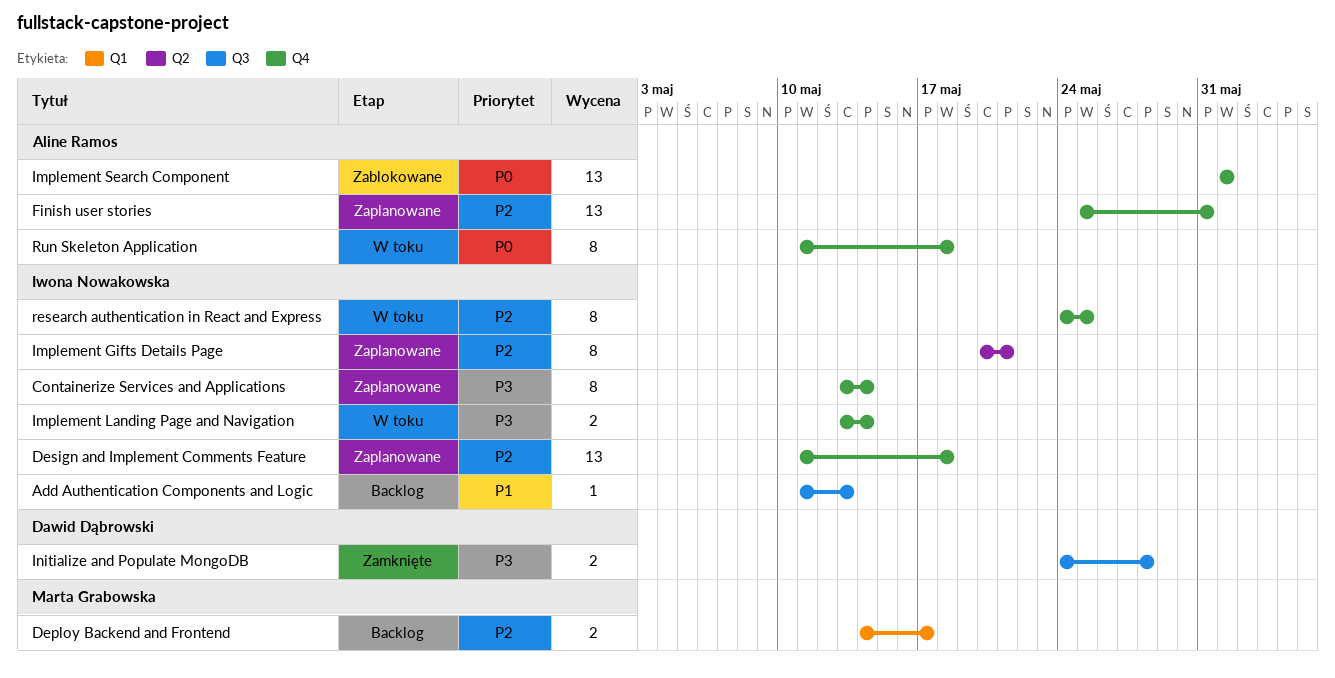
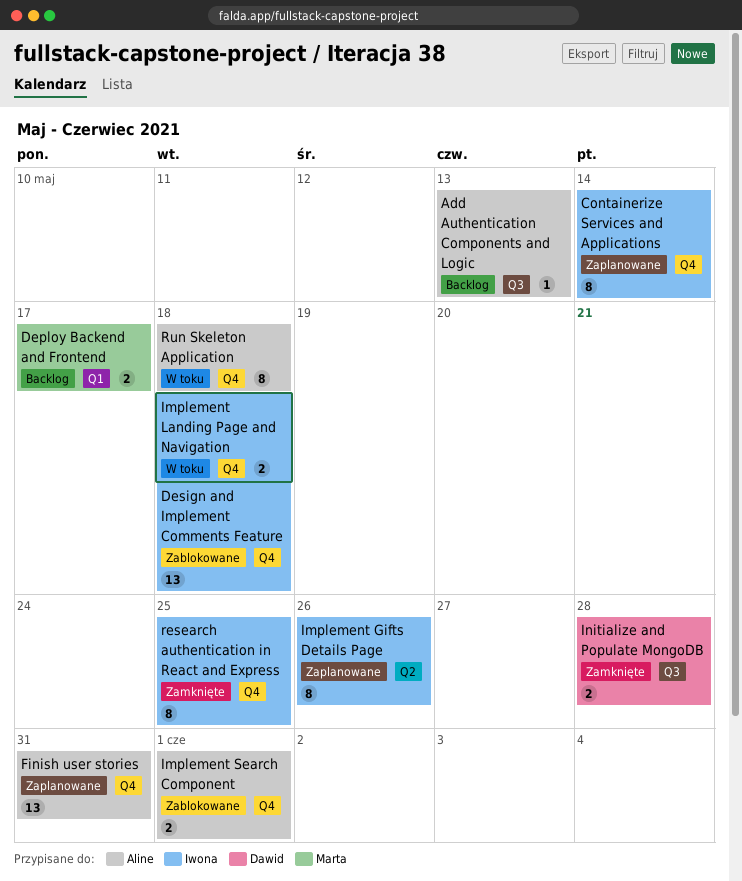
Add Authentication Components and Logic, owner: Iwona Nowakowska -> Aline Ramos
Design and Implement Comments Feature, status: Zaplanowane -> Zablokowane
Implement Gifts Details Page, due: May 21 -> May 26
Implement Landing Page and Navigation, due: May 14 -> May 18
Implement Search Component, estimate: 13 -> 2
research authentication in React and Express, status: W toku -> Zamknięte

